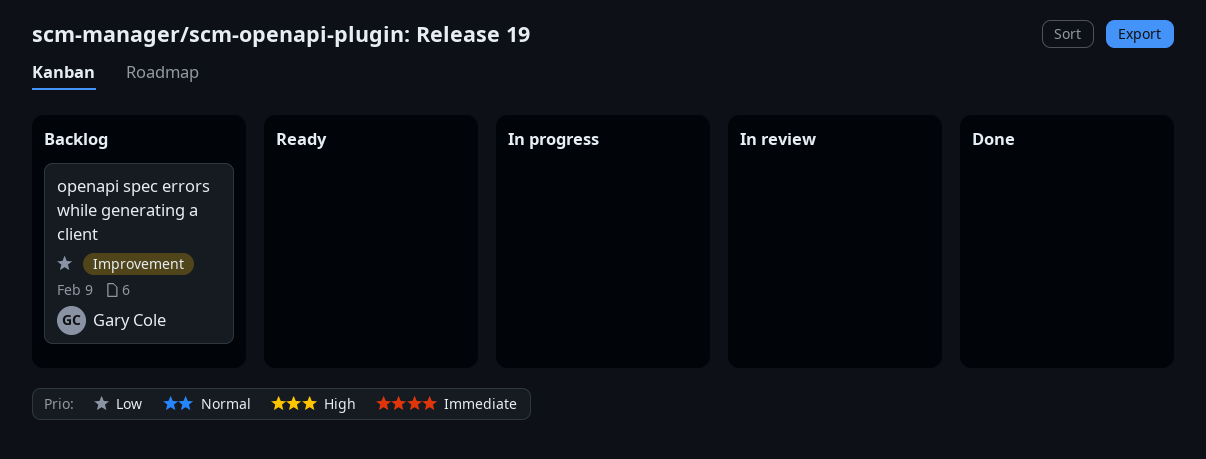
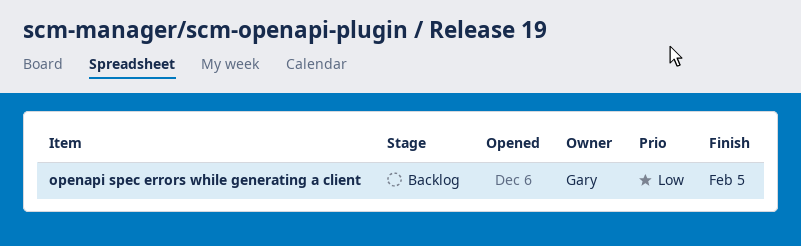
openapi spec errors while generating a client, due: Feb 9 -> Feb 5

